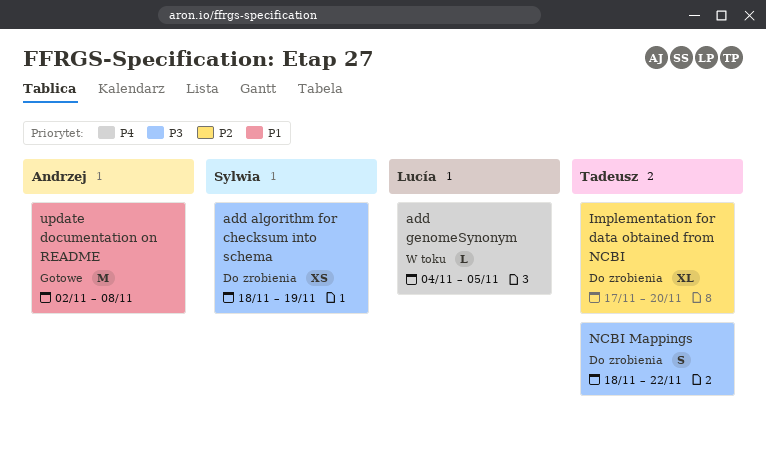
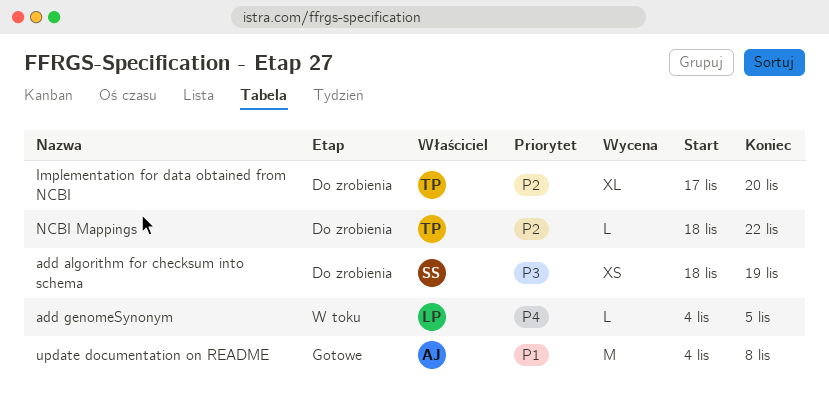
NCBI Mappings, priority: P3 -> P2
NCBI Mappings, estimate: S -> L
update documentation on README, start: Nov 2 -> Nov 4

